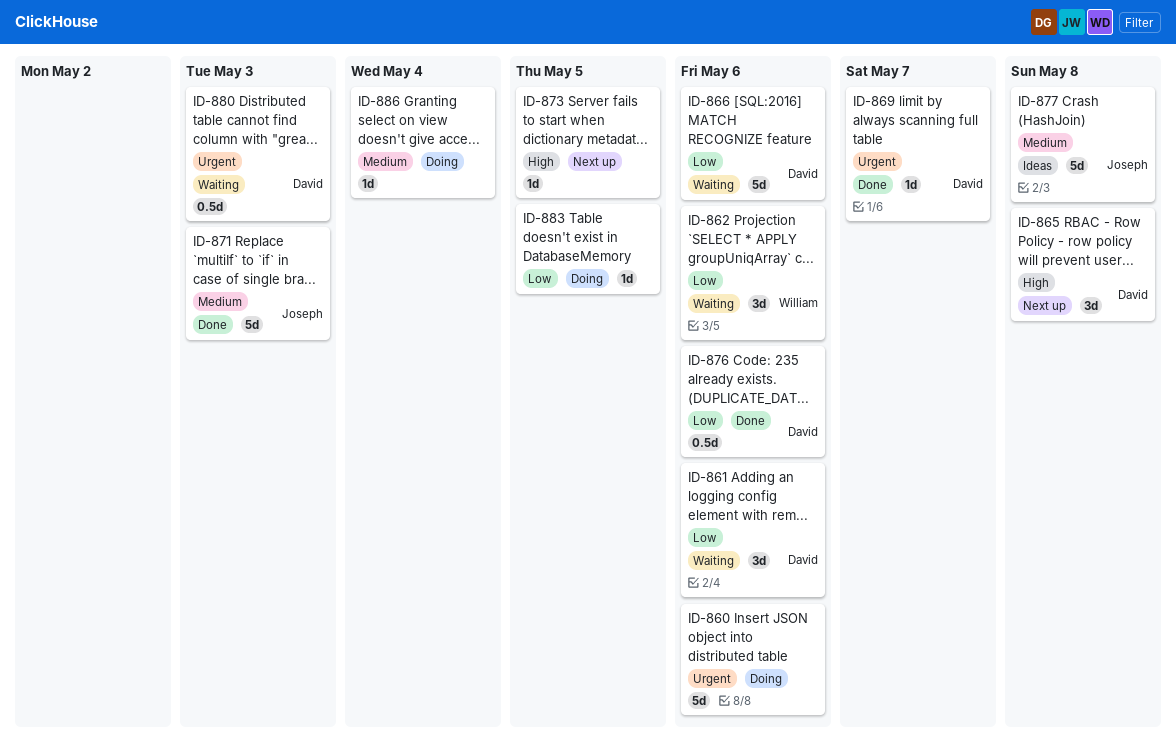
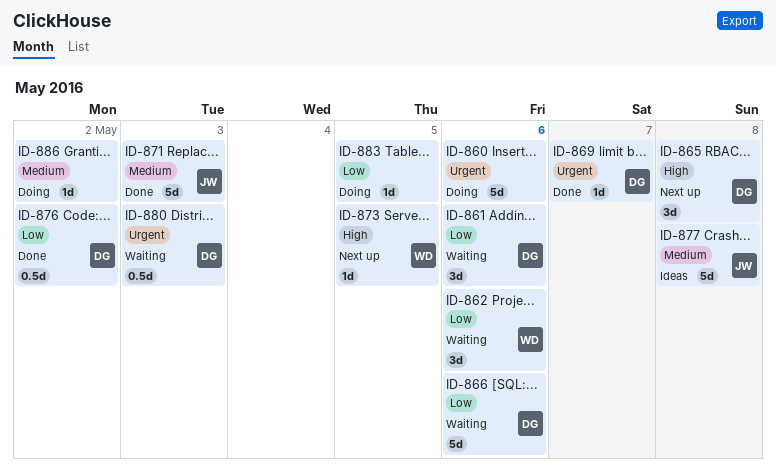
ID-873, owner: none -> William
ID-876, due: May 6 -> May 2
ID-886, due: May 4 -> May 2

